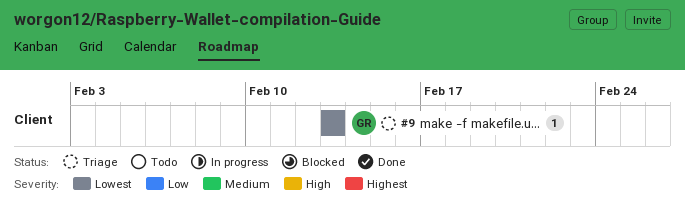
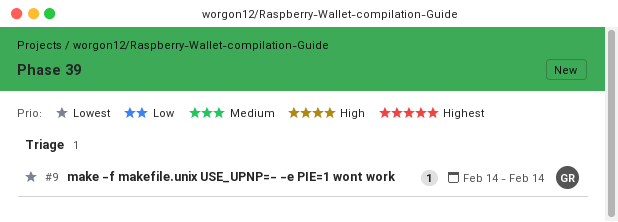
#9, start: Feb 13 -> Feb 14
#9, due: Feb 13 -> Feb 14

